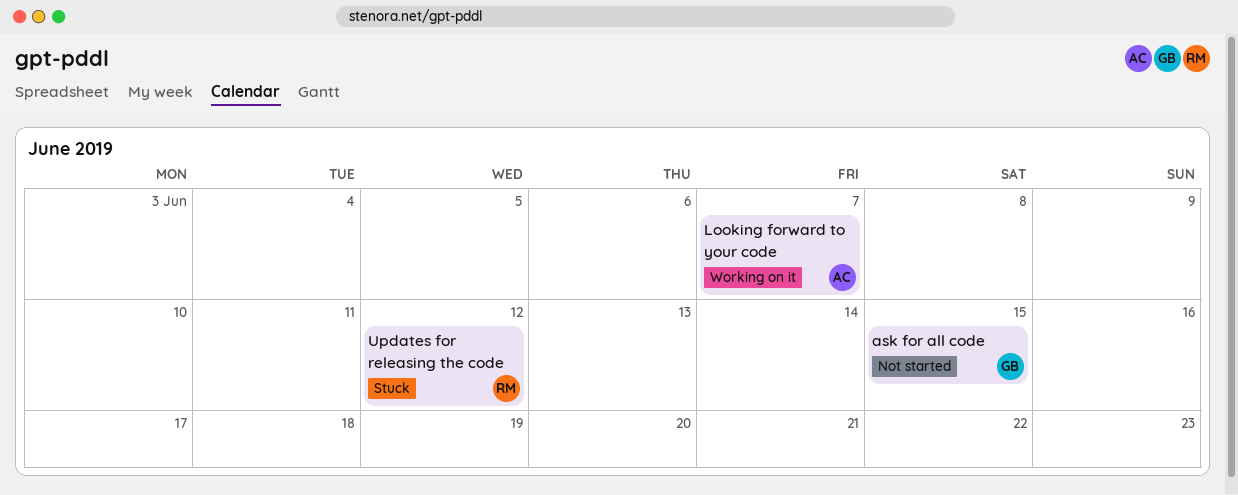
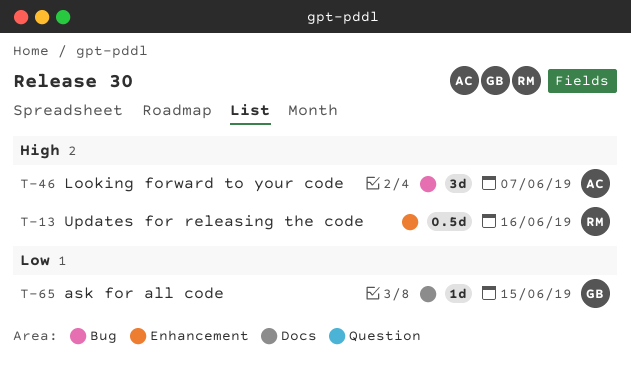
Updates for releasing the code, due: Jun 12 -> Jun 16

